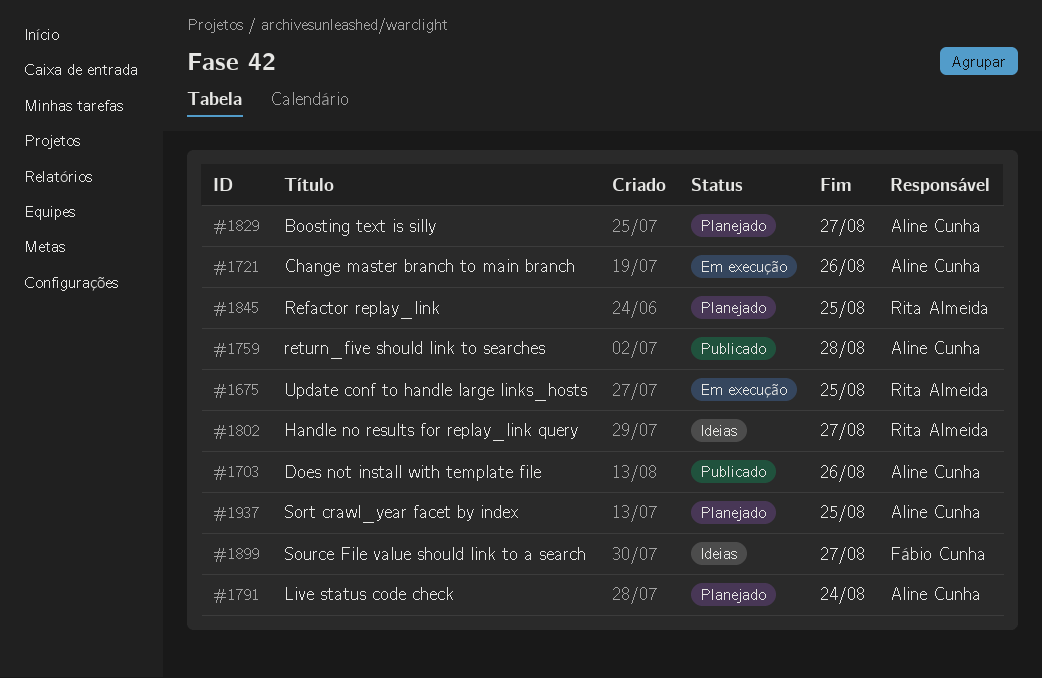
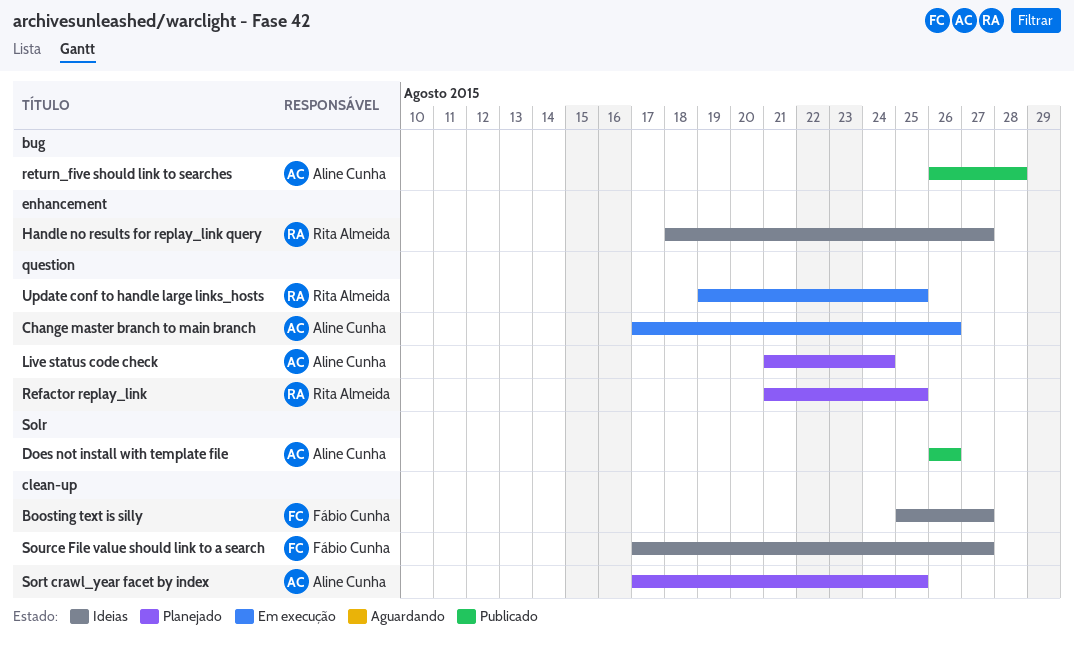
Boosting text is silly, status: Planejado -> Ideias
Boosting text is silly, owner: Aline Cunha -> Fábio Cunha

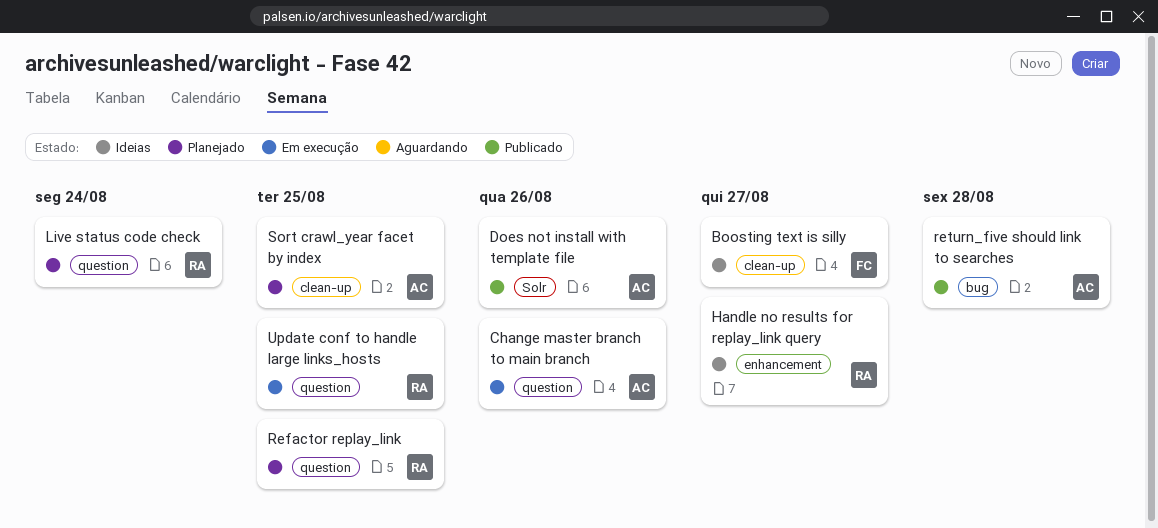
Live status code check, owner: Aline Cunha -> Rita Almeida
Source File value should link to a search: present -> none

